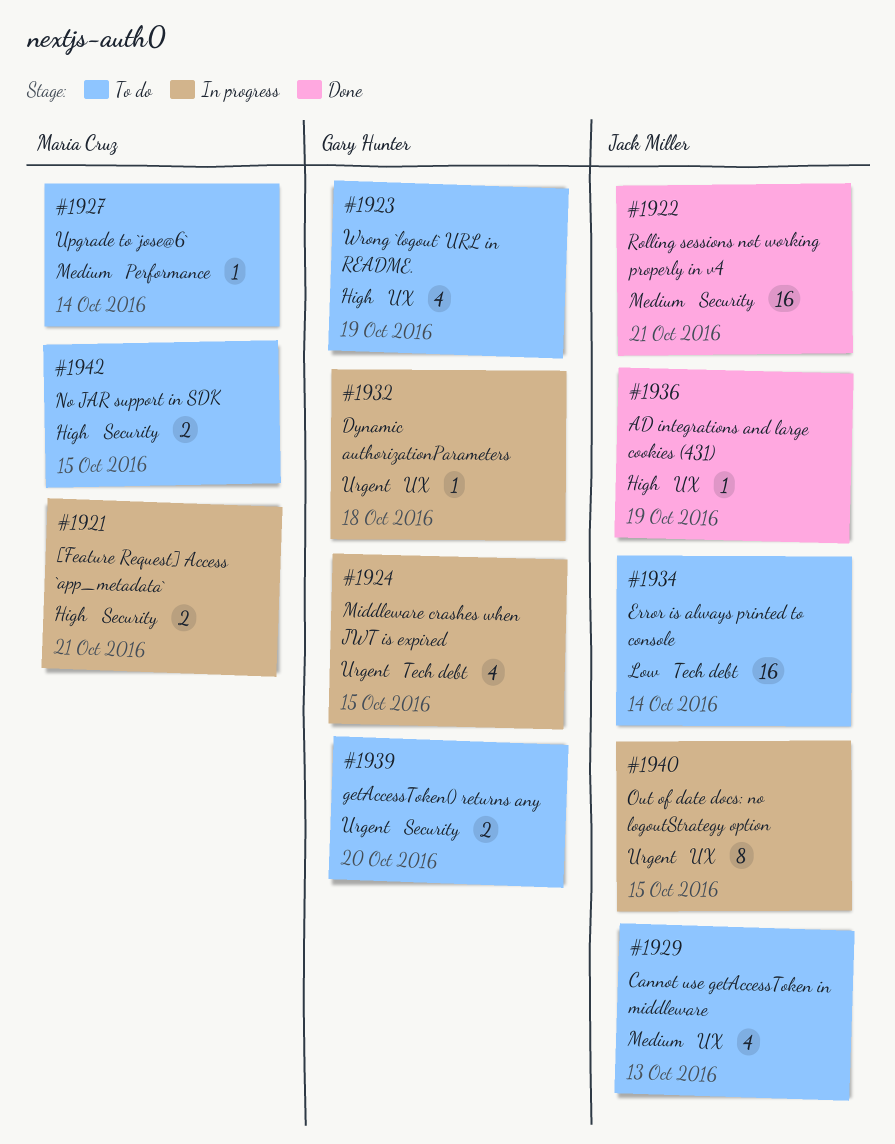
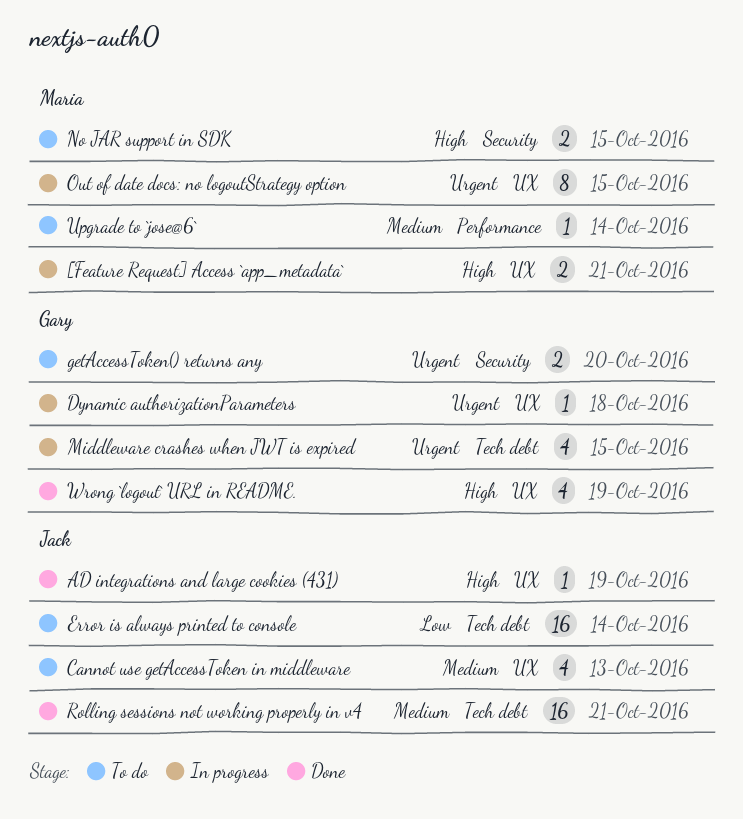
[Feature Request] Access `app_metadata`, label: Security -> UX
Out of date docs: no logoutStrategy option, owner: Jack Miller -> Maria Cruz
Rolling sessions not working properly in v4, label: Security -> Tech debt
Wrong `logout` URL in README., status: To do -> Done

